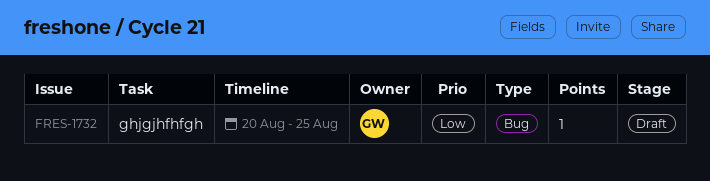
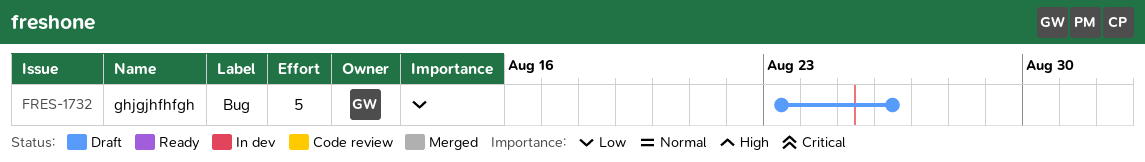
FRES-1732, estimate: 1 -> 5
FRES-1732, start: Aug 20 -> Aug 23
FRES-1732, due: Aug 25 -> Aug 26

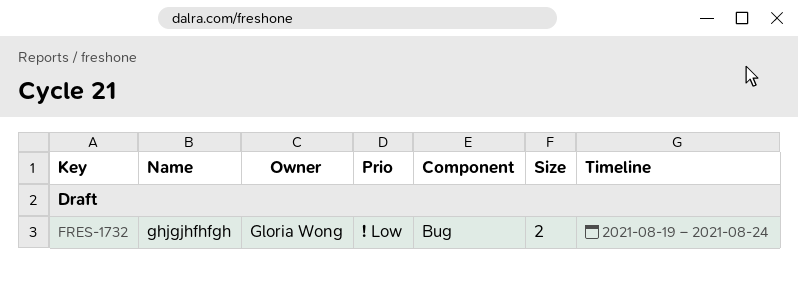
FRES-1732, estimate: 5 -> 2
FRES-1732, start: Aug 23 -> Aug 19
FRES-1732, due: Aug 26 -> Aug 24

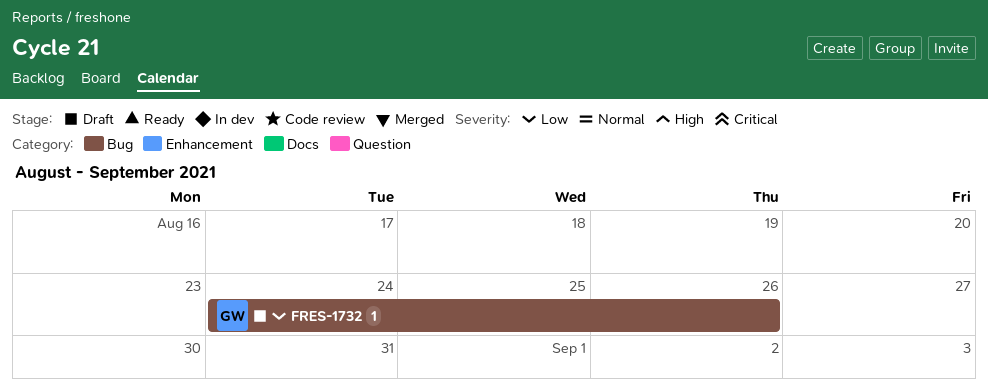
FRES-1732, estimate: 2 -> 1
FRES-1732, start: Aug 19 -> Aug 24
FRES-1732, due: Aug 24 -> Aug 26

